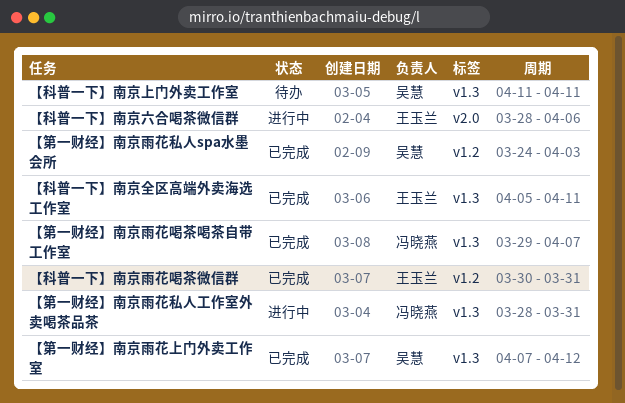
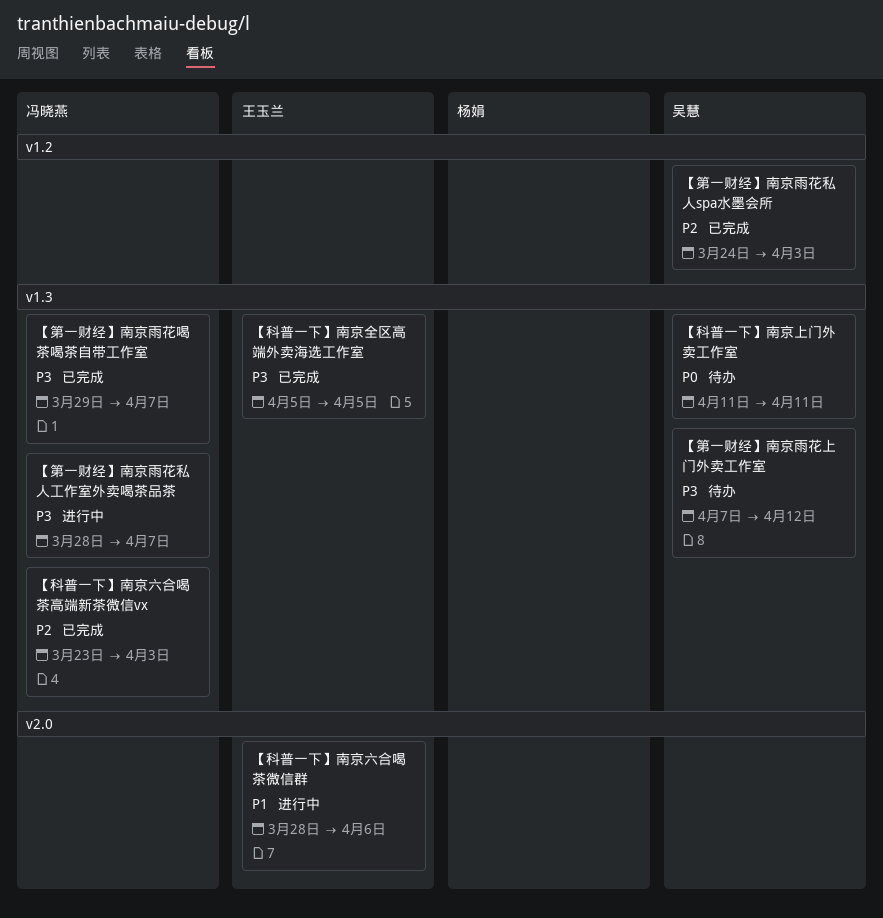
【科普一下】南京全区高端外卖海选工作室, due: Apr 11 -> Apr 5
【科普一下】南京六合喝茶高端新茶微信vx: none -> present
【科普一下】南京雨花喝茶微信群: present -> none
【第一财经】南京雨花上门外卖工作室, status: 已完成 -> 待办
【第一财经】南京雨花私人工作室外卖喝茶品茶, due: Mar 31 -> Apr 7

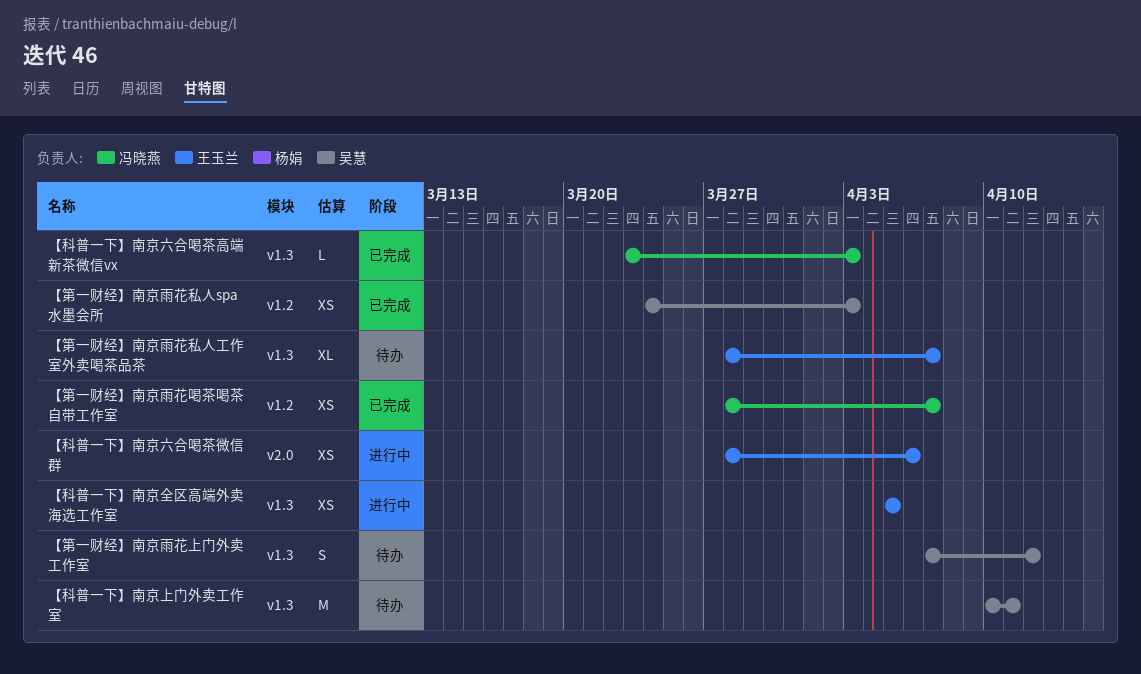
【科普一下】南京上门外卖工作室, start: Apr 11 -> Apr 10
【科普一下】南京全区高端外卖海选工作室, status: 已完成 -> 进行中
【第一财经】南京雨花喝茶喝茶自带工作室, label: v1.3 -> v1.2
【第一财经】南京雨花喝茶喝茶自带工作室, start: Mar 29 -> Mar 28
【第一财经】南京雨花私人工作室外卖喝茶品茶, status: 进行中 -> 待办
【第一财经】南京雨花私人工作室外卖喝茶品茶, owner: 冯晓燕 -> 王玉兰

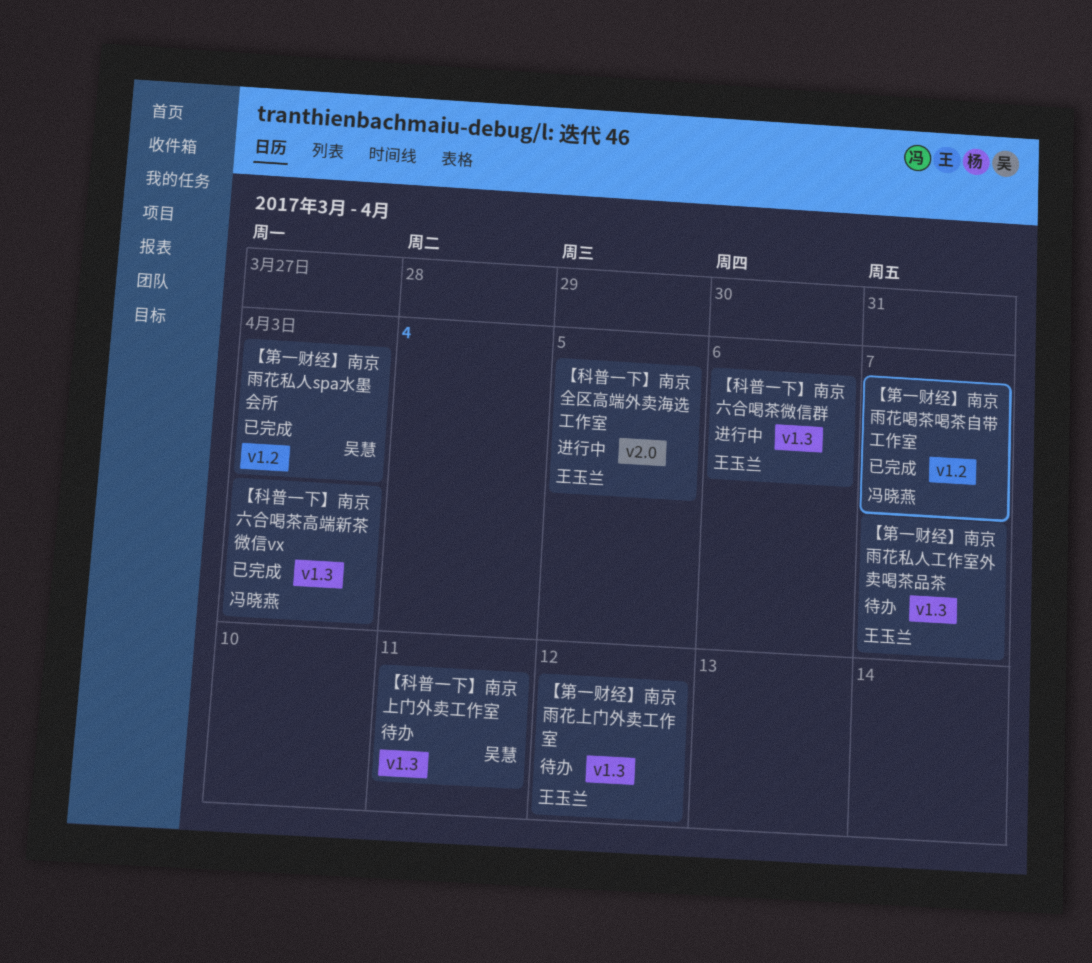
【科普一下】南京全区高端外卖海选工作室, label: v1.3 -> v2.0
【科普一下】南京六合喝茶微信群, label: v2.0 -> v1.3
【第一财经】南京雨花上门外卖工作室, owner: 吴慧 -> 王玉兰

